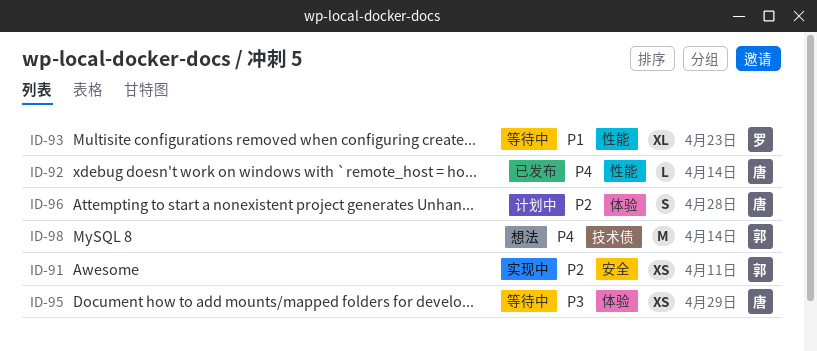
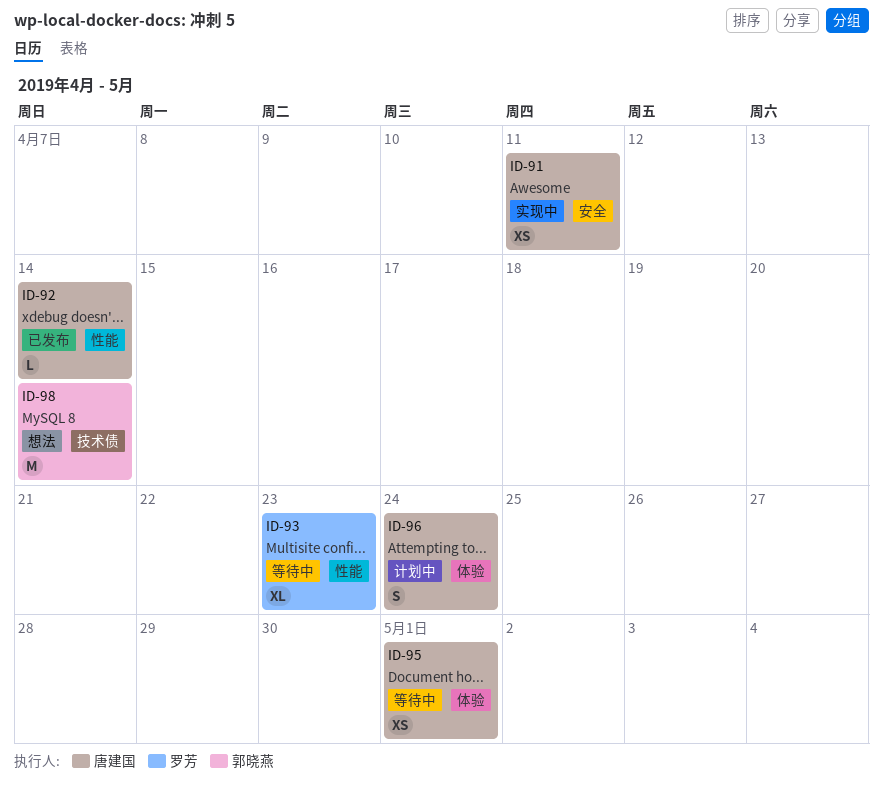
ID-91, owner: 郭晓燕 -> 唐建国
ID-95, due: Apr 29 -> May 1
ID-96, due: Apr 28 -> Apr 24

